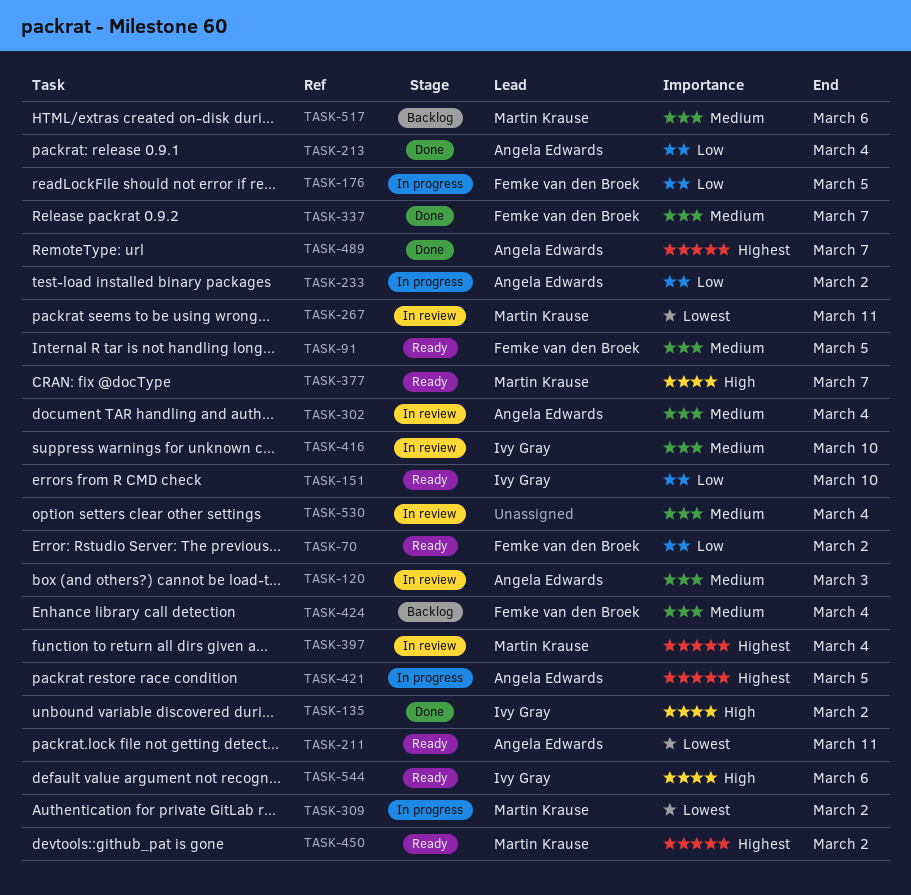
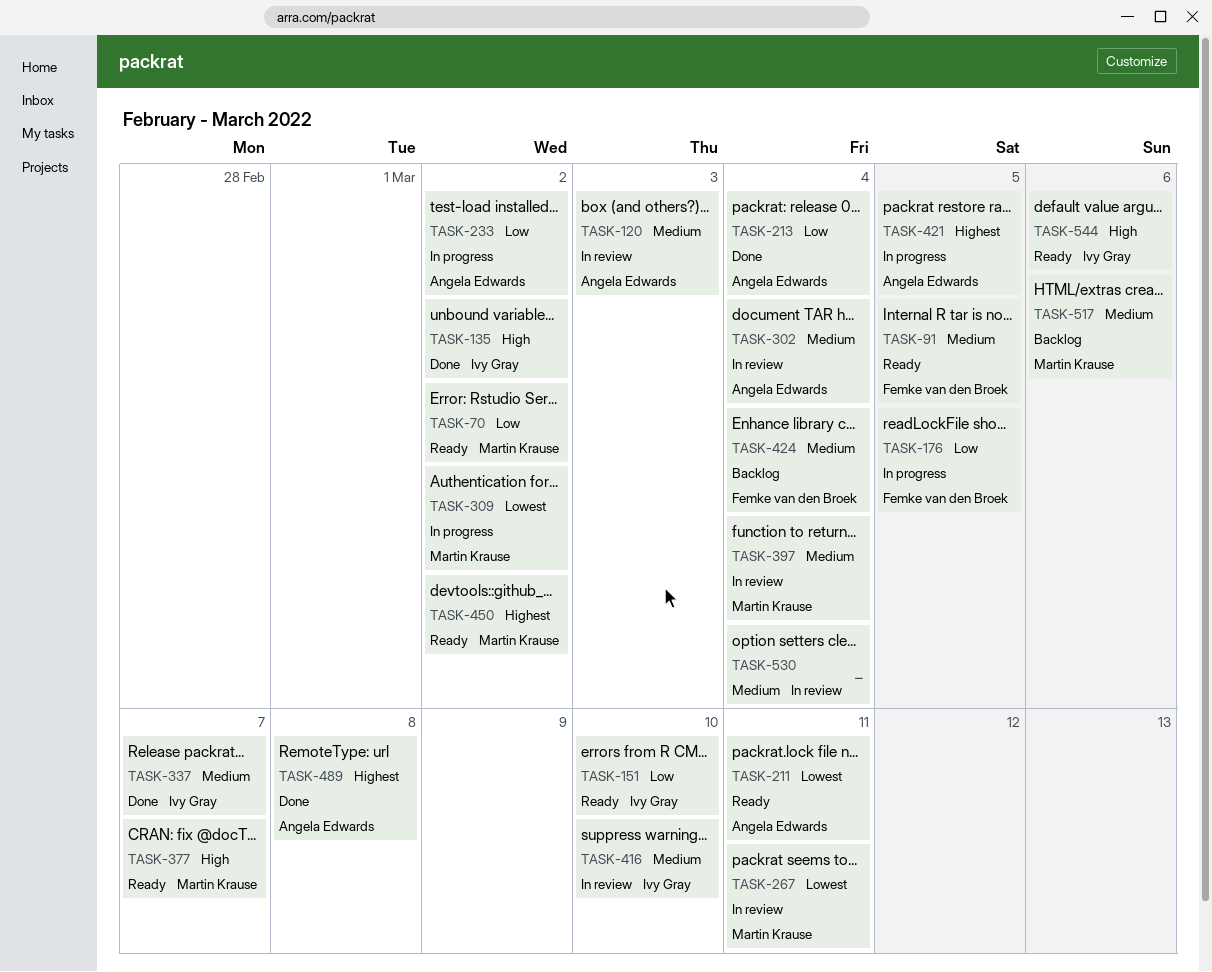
TASK-70, owner: Femke van den Broek -> Martin Krause
TASK-337, owner: Femke van den Broek -> Ivy Gray
TASK-397, priority: Highest -> Medium
TASK-489, due: Mar 7 -> Mar 8

